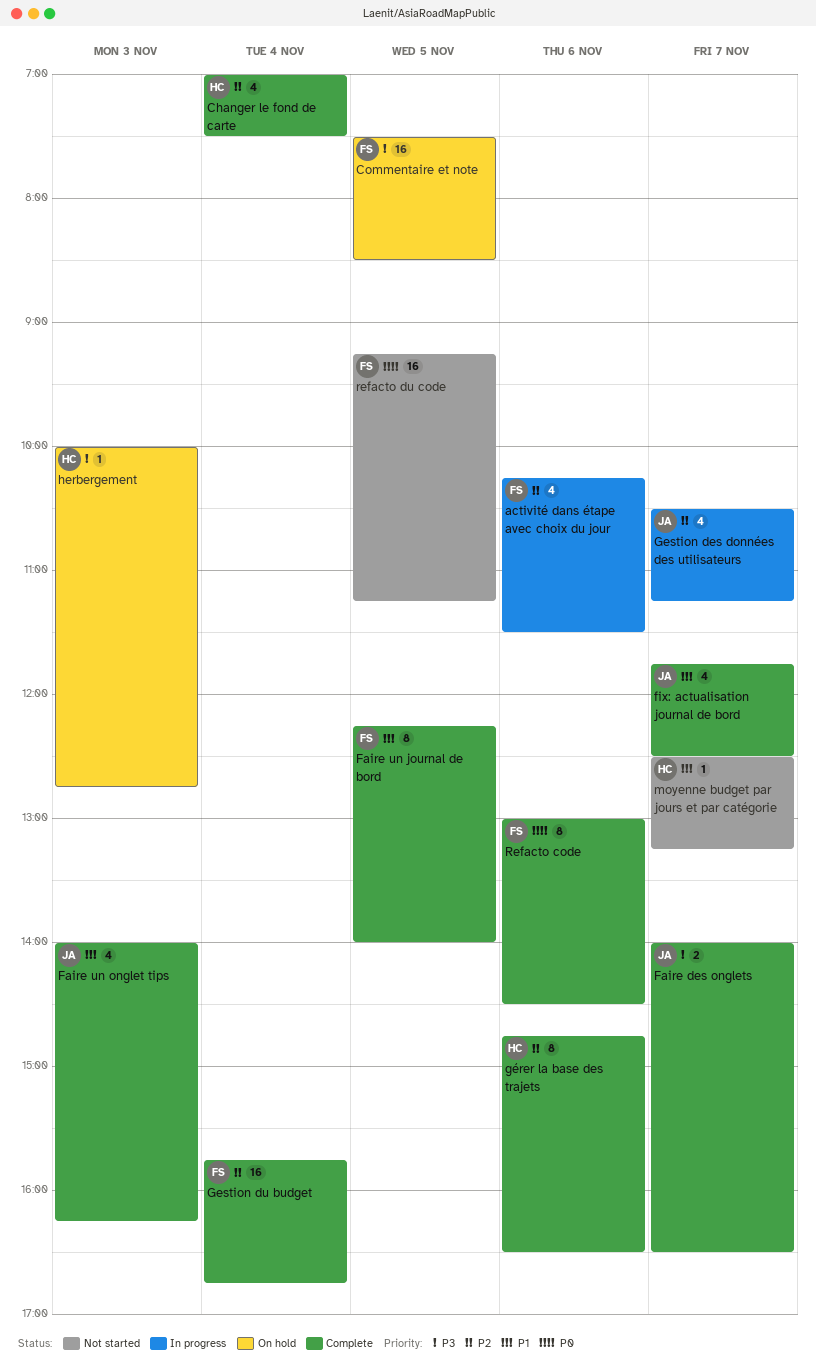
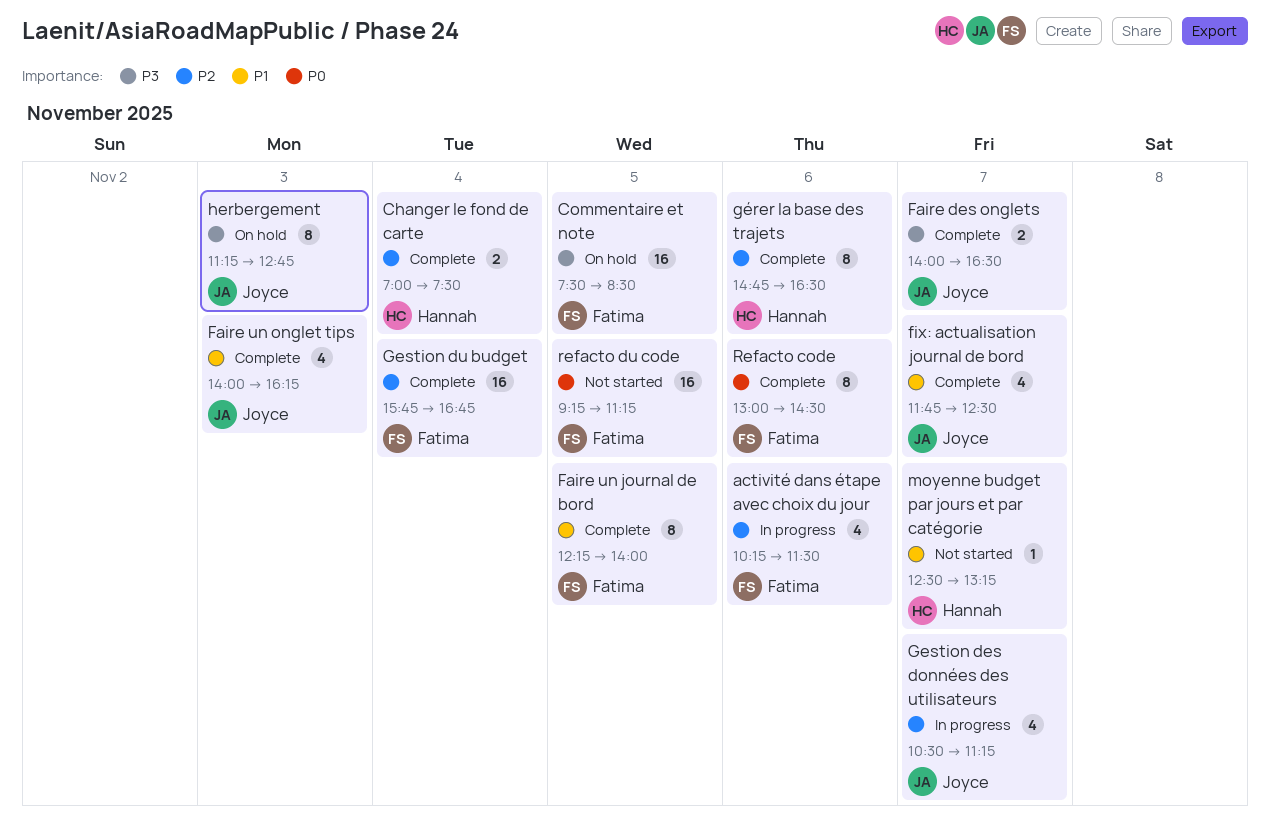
Changer le fond de carte, estimate: 4 -> 2
herbergement, owner: Hannah -> Joyce
herbergement, estimate: 1 -> 8
herbergement, begins: 10:00 -> 11:15

